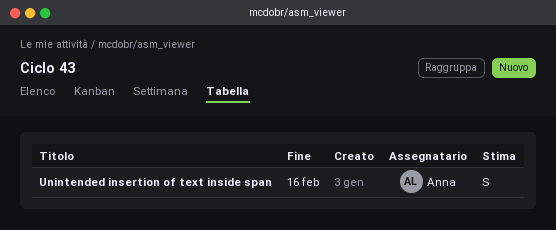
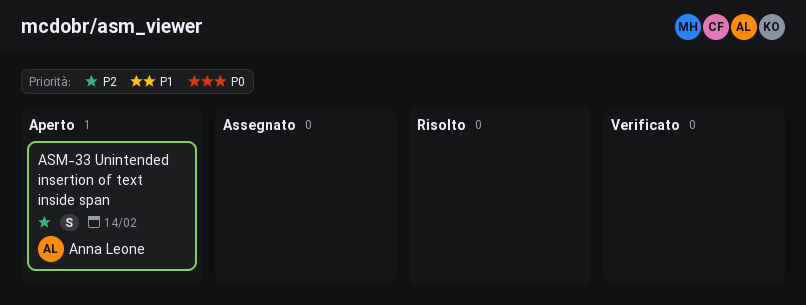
Unintended insertion of text inside span, due: Feb 16 -> Feb 14

